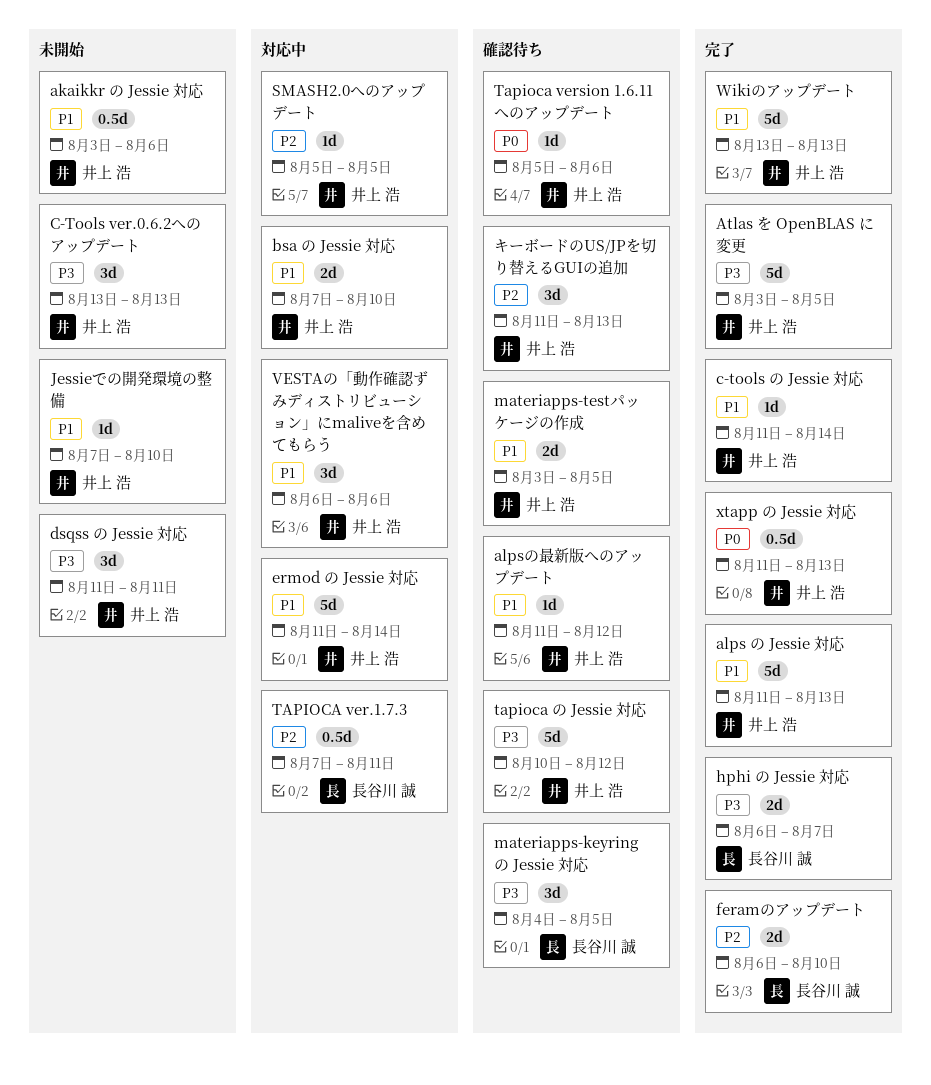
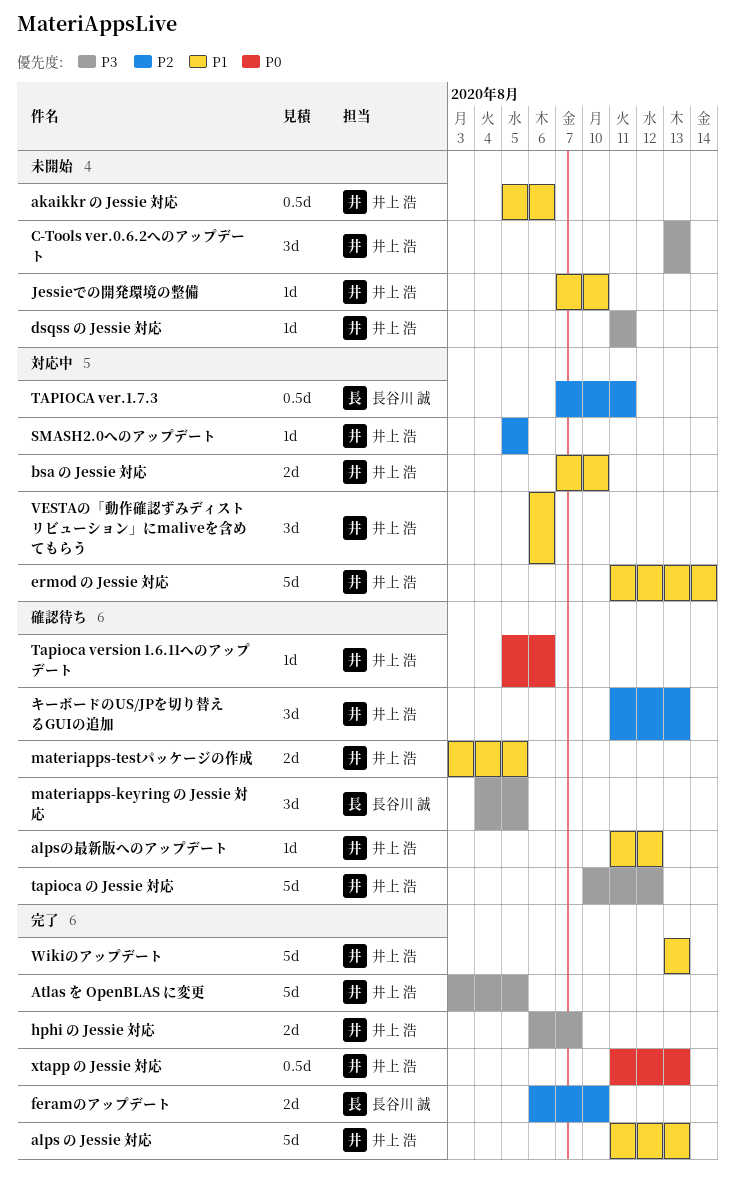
akaikkr の Jessie 対応, start: Aug 3 -> Aug 5
c-tools の Jessie 対応: present -> none
dsqss の Jessie 対応, estimate: 3d -> 1d
hphi の Jessie 対応, owner: 長谷川 誠 -> 井上 浩

